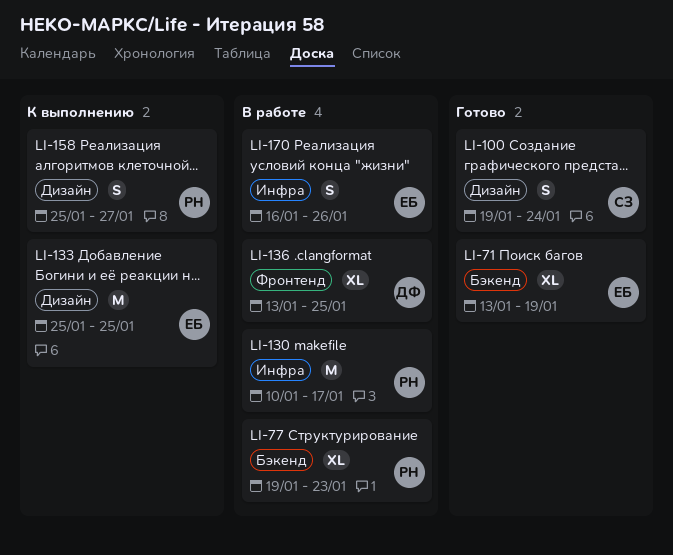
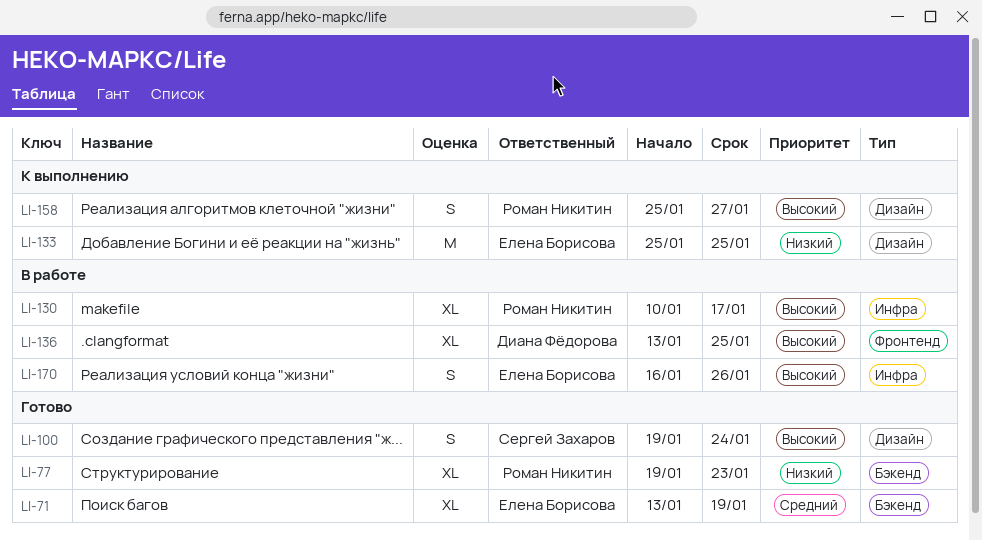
LI-77, status: В работе -> Готово
LI-130, estimate: M -> XL

